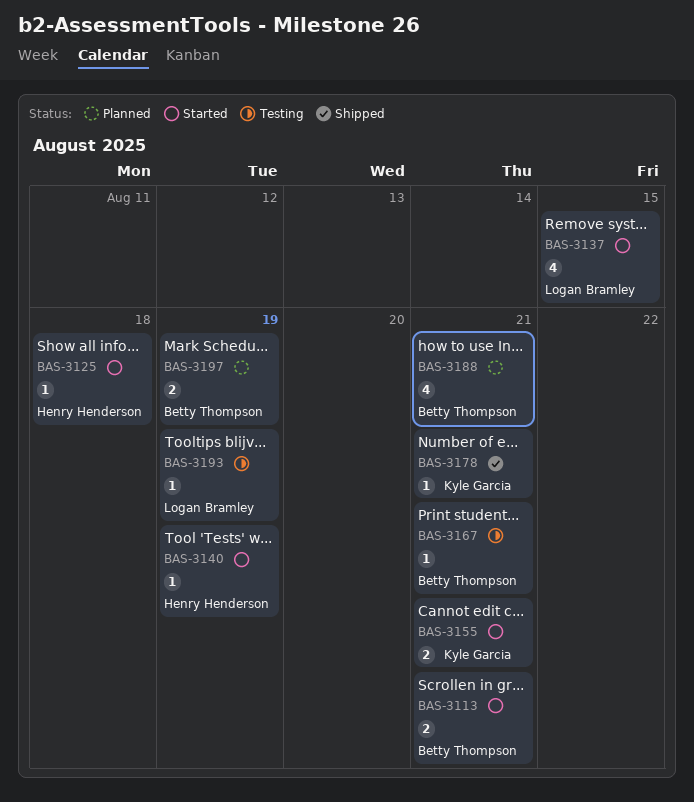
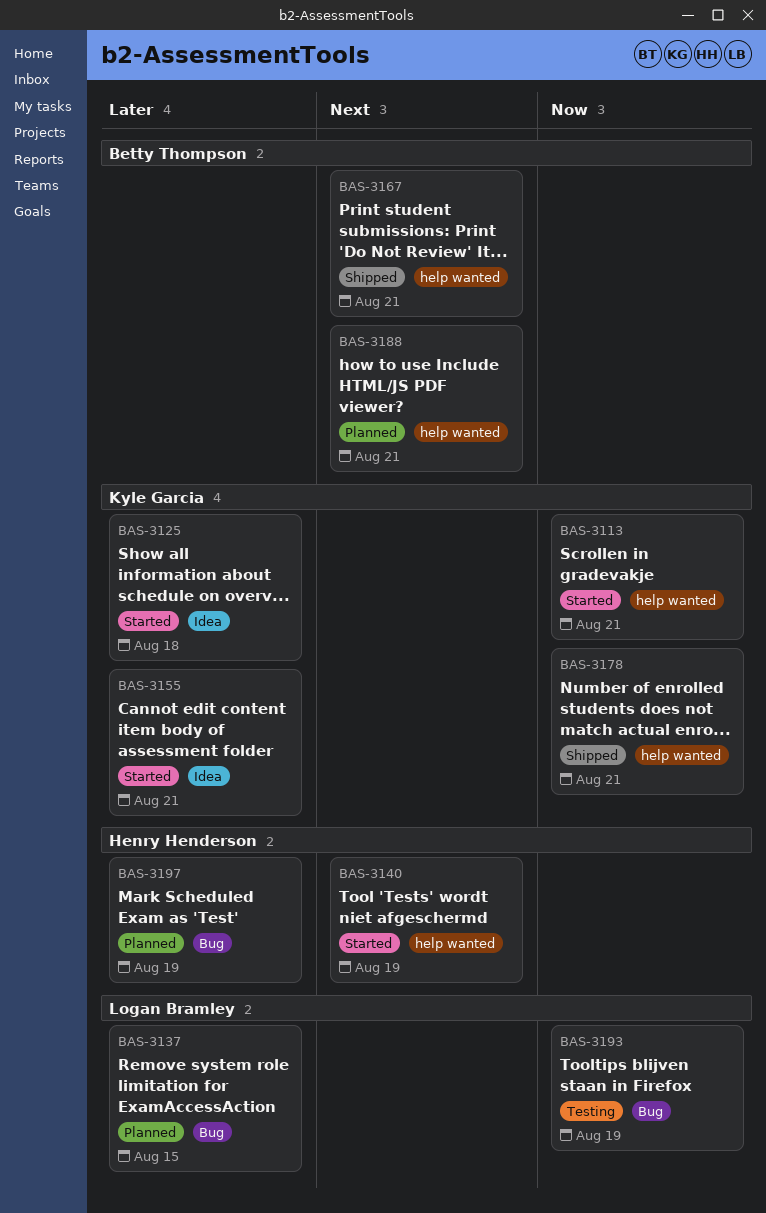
BAS-3113, owner: Betty Thompson -> Kyle Garcia
BAS-3125, owner: Henry Henderson -> Kyle Garcia
BAS-3137, status: Started -> Planned
BAS-3167, status: Testing -> Shipped
BAS-3197, owner: Betty Thompson -> Henry Henderson

